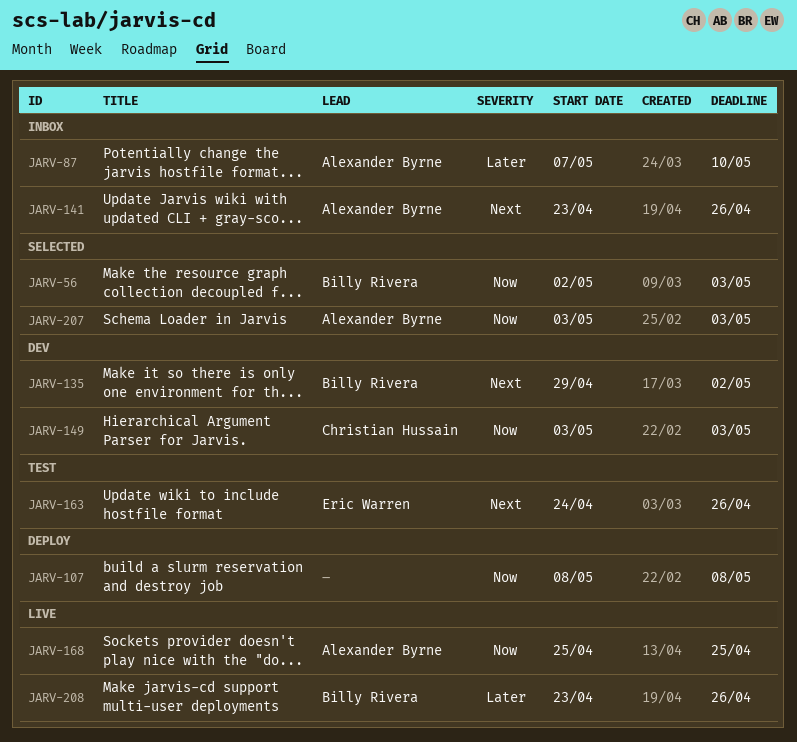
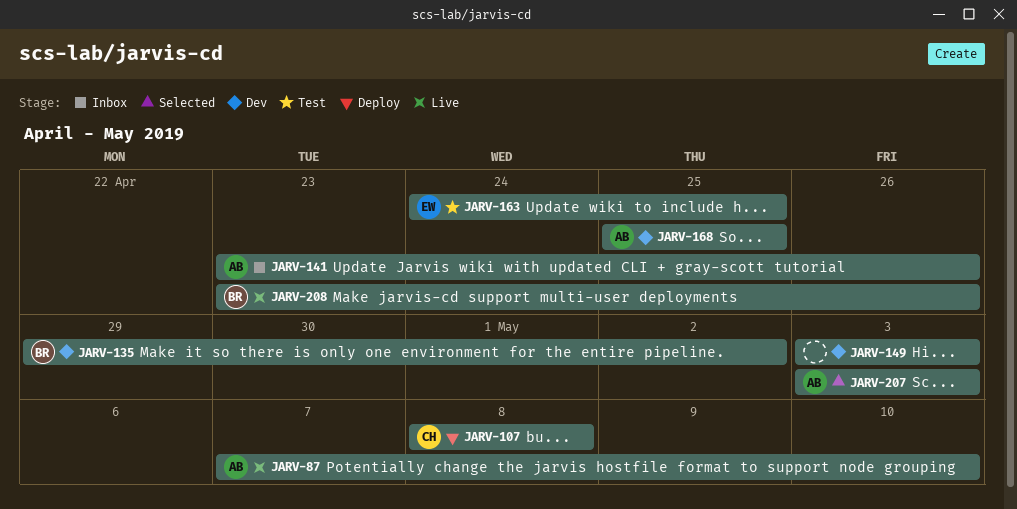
JARV-56: present -> none
JARV-87, status: Inbox -> Live
JARV-107, owner: none -> Christian Hussain
JARV-149, owner: Christian Hussain -> none
JARV-163, due: Apr 26 -> Apr 25
JARV-168, status: Live -> Dev

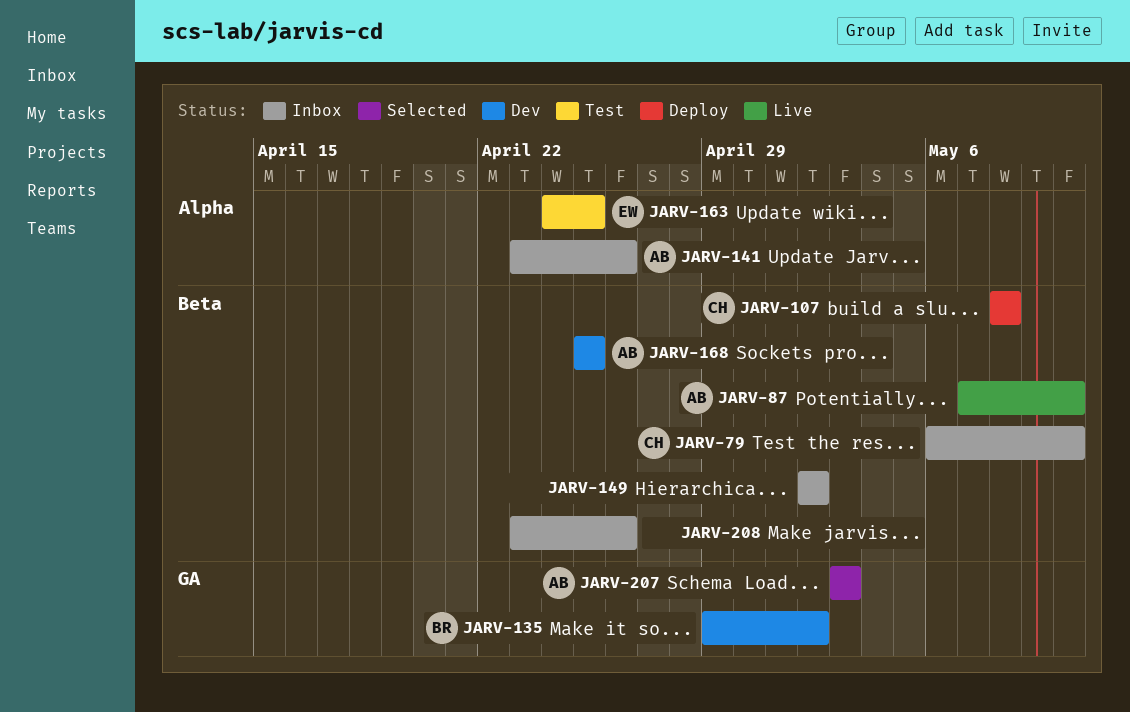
JARV-79: none -> present
JARV-149, status: Dev -> Inbox
JARV-149, start: May 3 -> May 2
JARV-149, due: May 3 -> May 2
JARV-208, status: Live -> Inbox
JARV-208, owner: BR -> none

